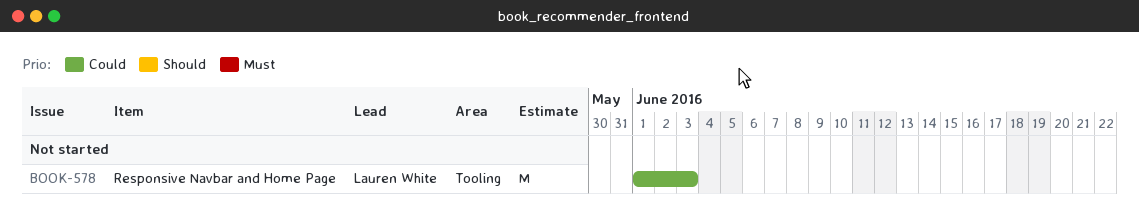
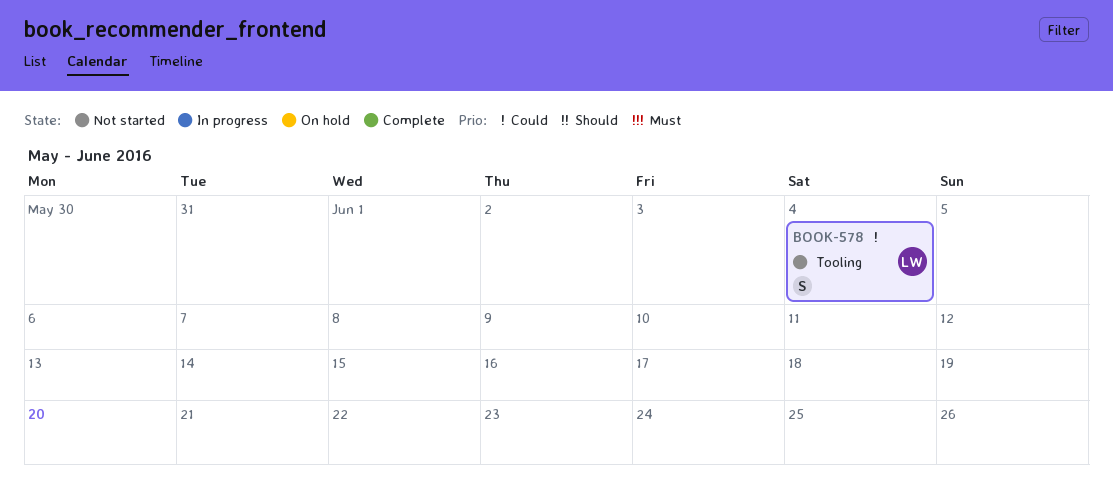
BOOK-578, estimate: M -> S
BOOK-578, due: Jun 3 -> Jun 4

